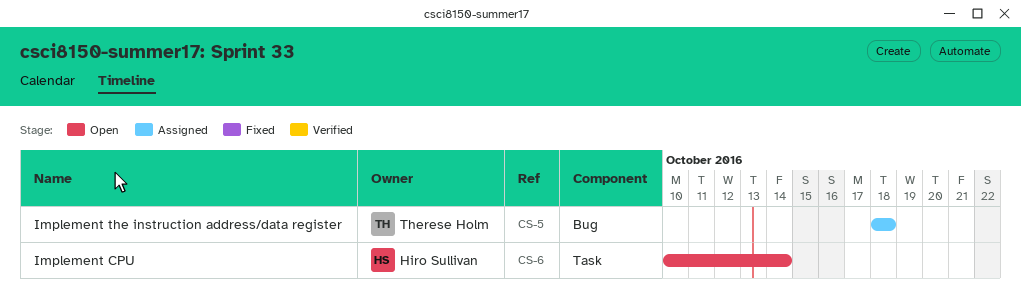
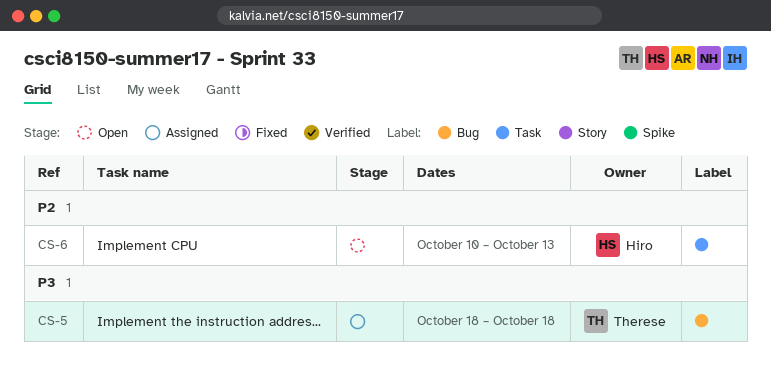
CS-6, due: Oct 14 -> Oct 13

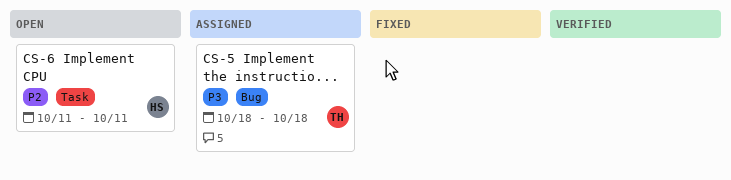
CS-6, start: Oct 10 -> Oct 11
CS-6, due: Oct 13 -> Oct 11

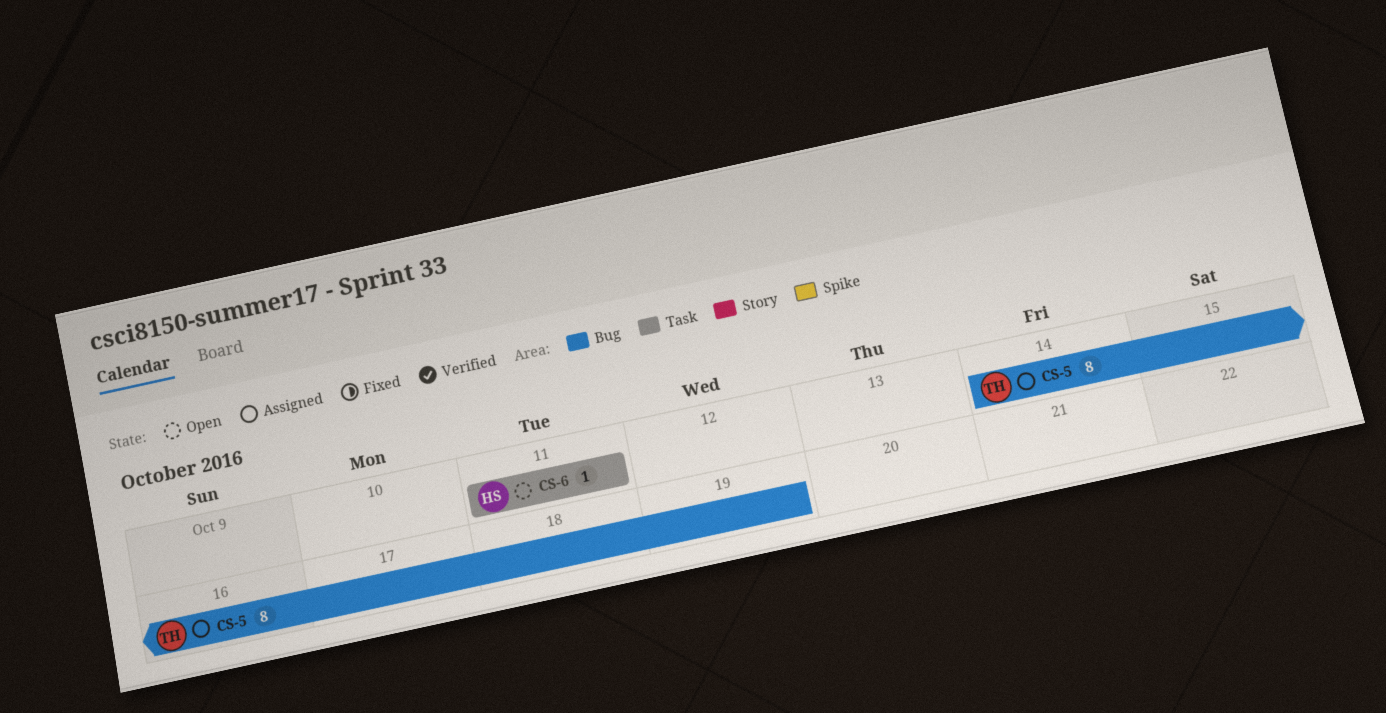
CS-5, start: Oct 18 -> Oct 14
CS-5, due: Oct 18 -> Oct 19

